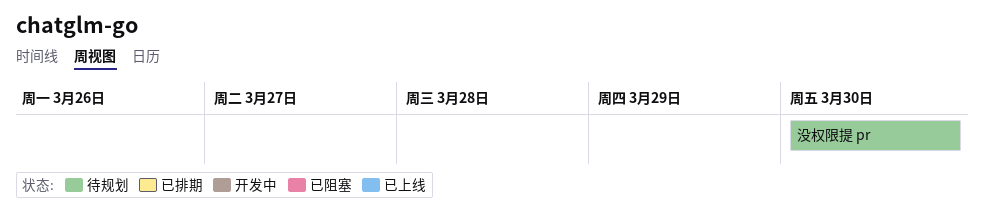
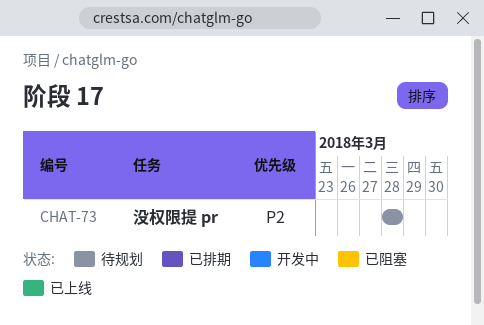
没权限提 pr, due: Mar 30 -> Mar 28

